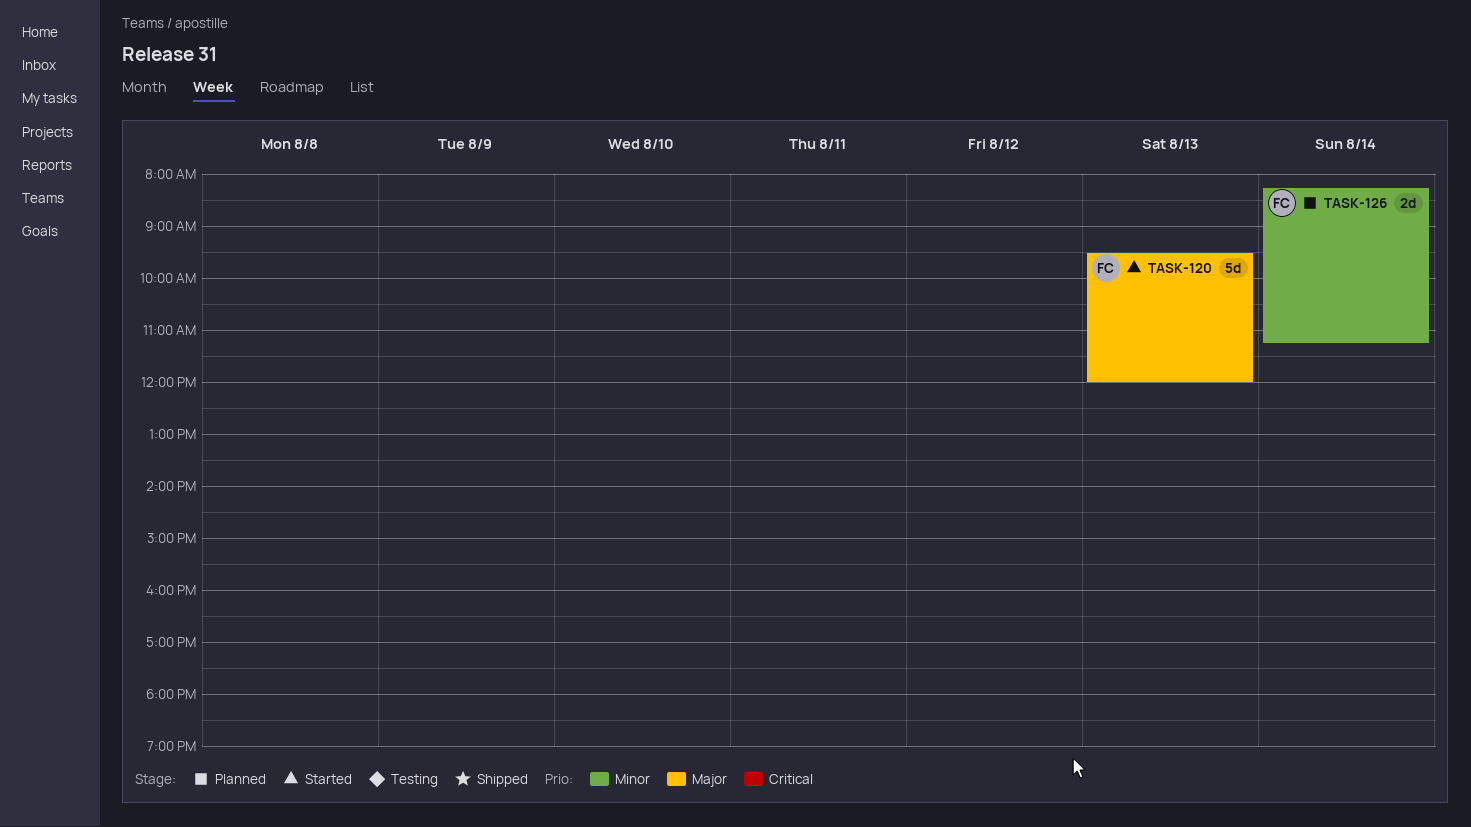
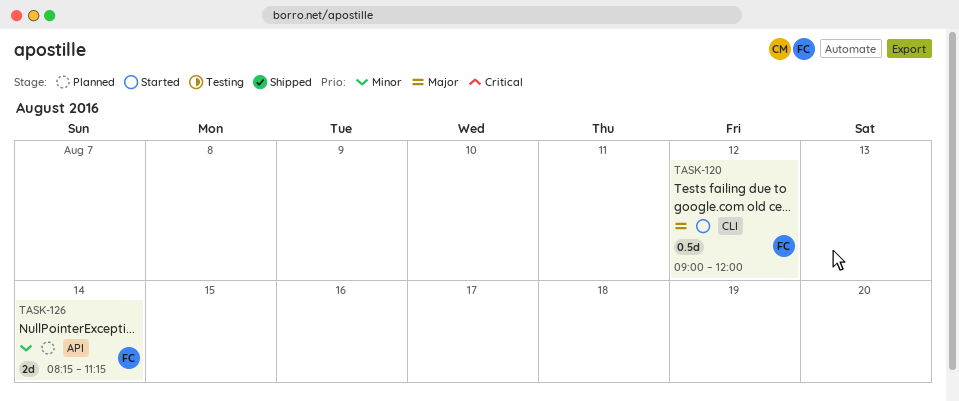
TASK-120, estimate: 5d -> 0.5d
TASK-120, day: Aug 13 -> Aug 12
TASK-120, begins: 09:30 -> 09:00

